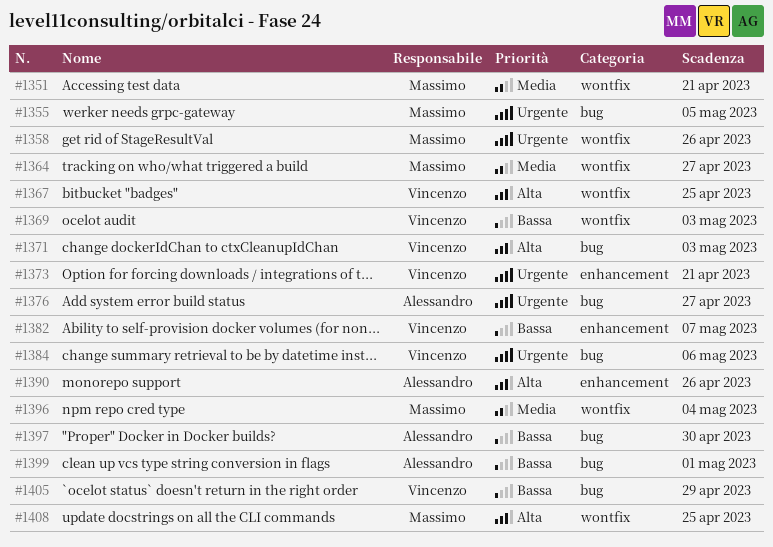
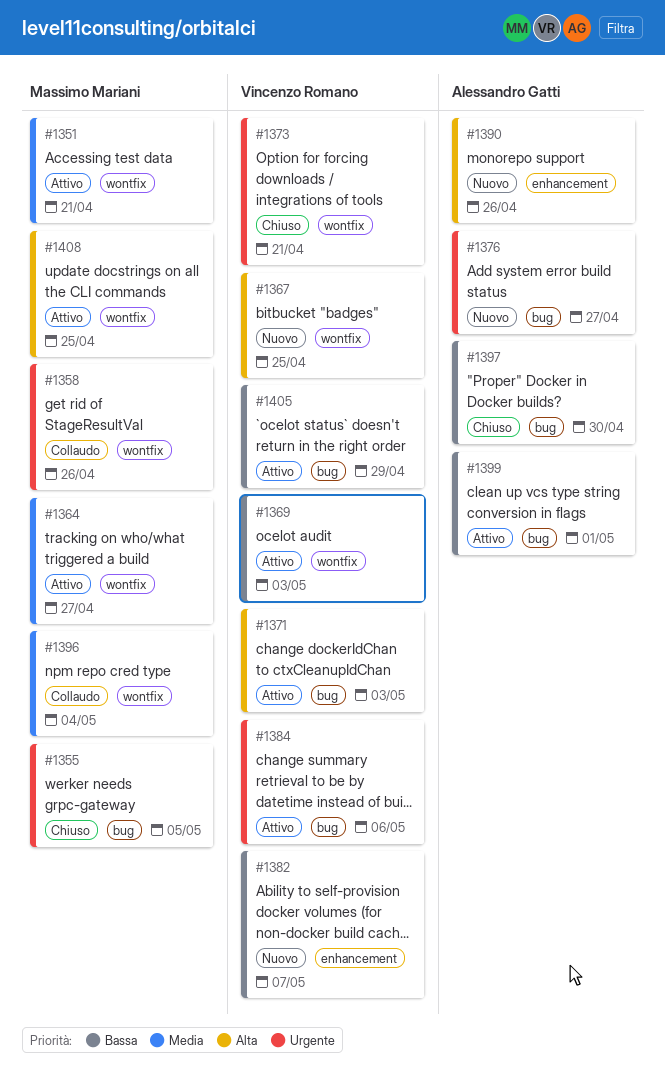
#1373, label: enhancement -> wontfix

